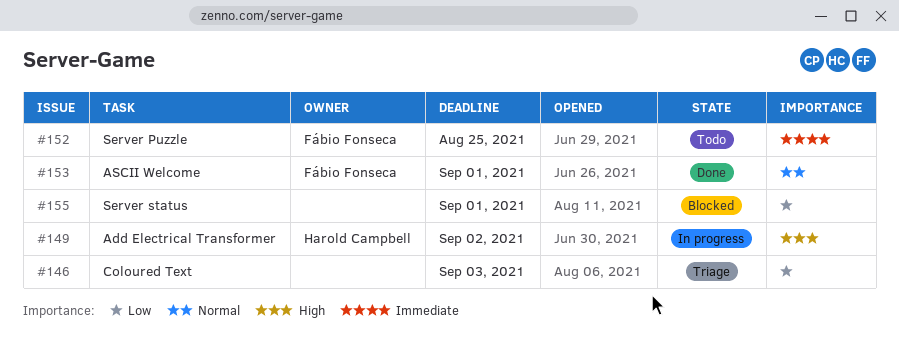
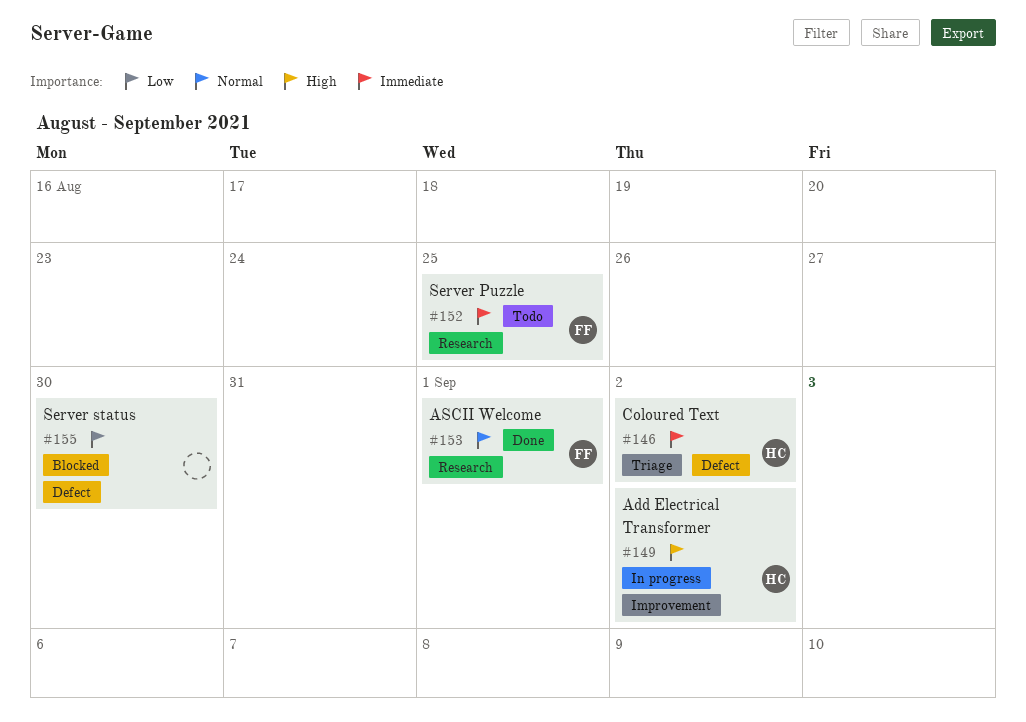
#146, owner: none -> Harold Campbell
#146, priority: Low -> Immediate
#146, due: Sep 3 -> Sep 2
#155, due: Sep 1 -> Aug 30

